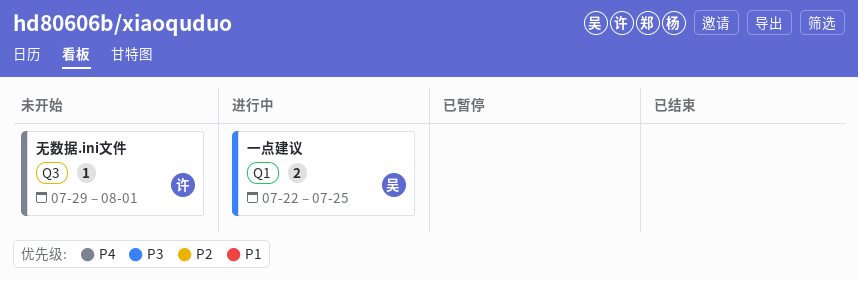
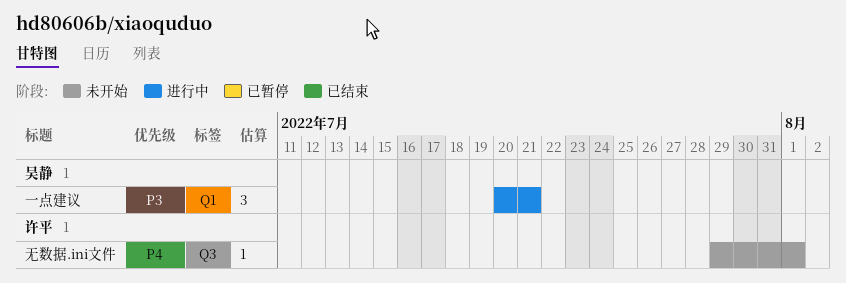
一点建议, estimate: 2 -> 3
一点建议, start: Jul 22 -> Jul 20
一点建议, due: Jul 25 -> Jul 21

